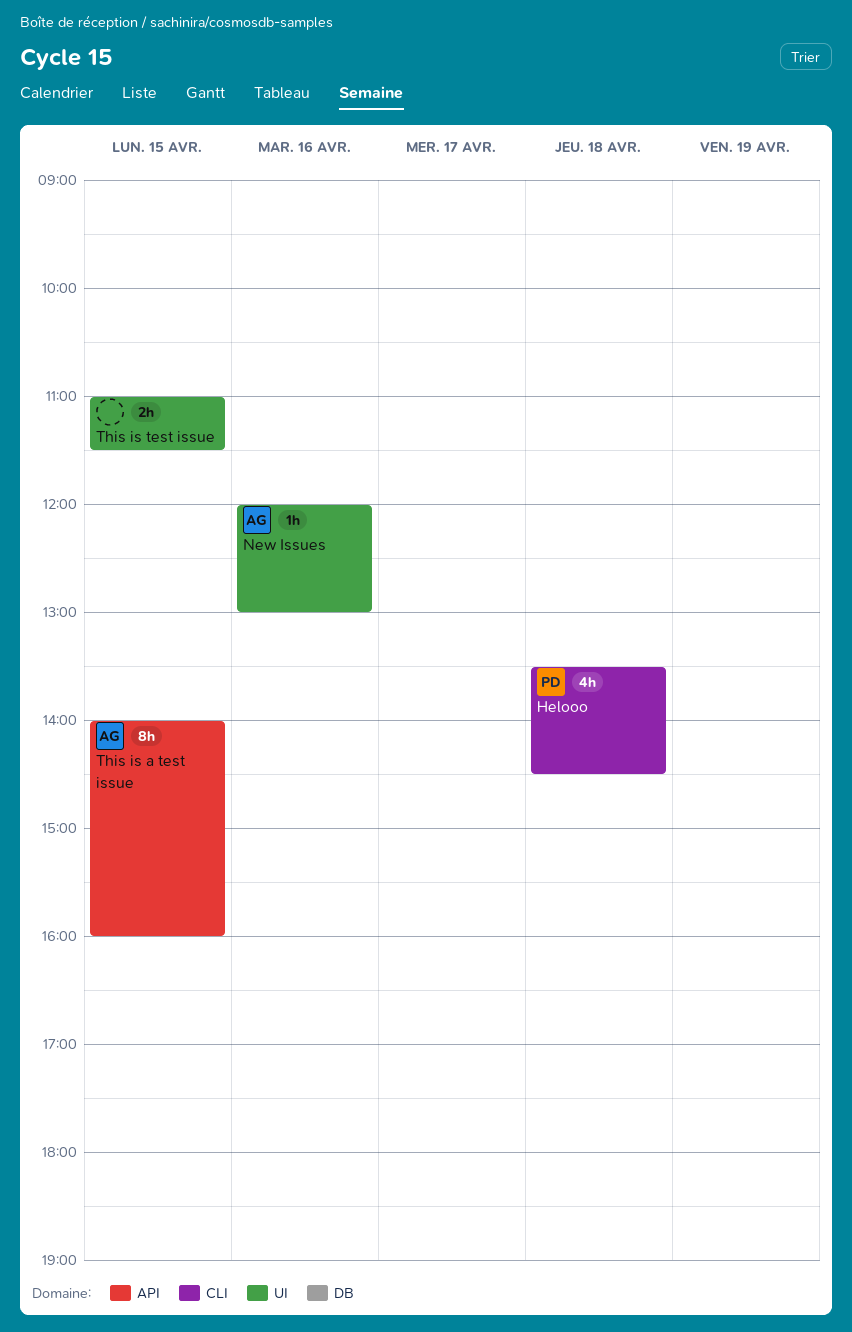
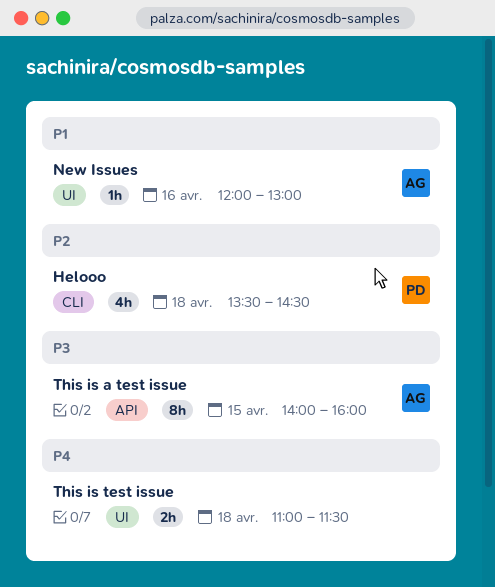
This is test issue, day: Apr 15 -> Apr 18

